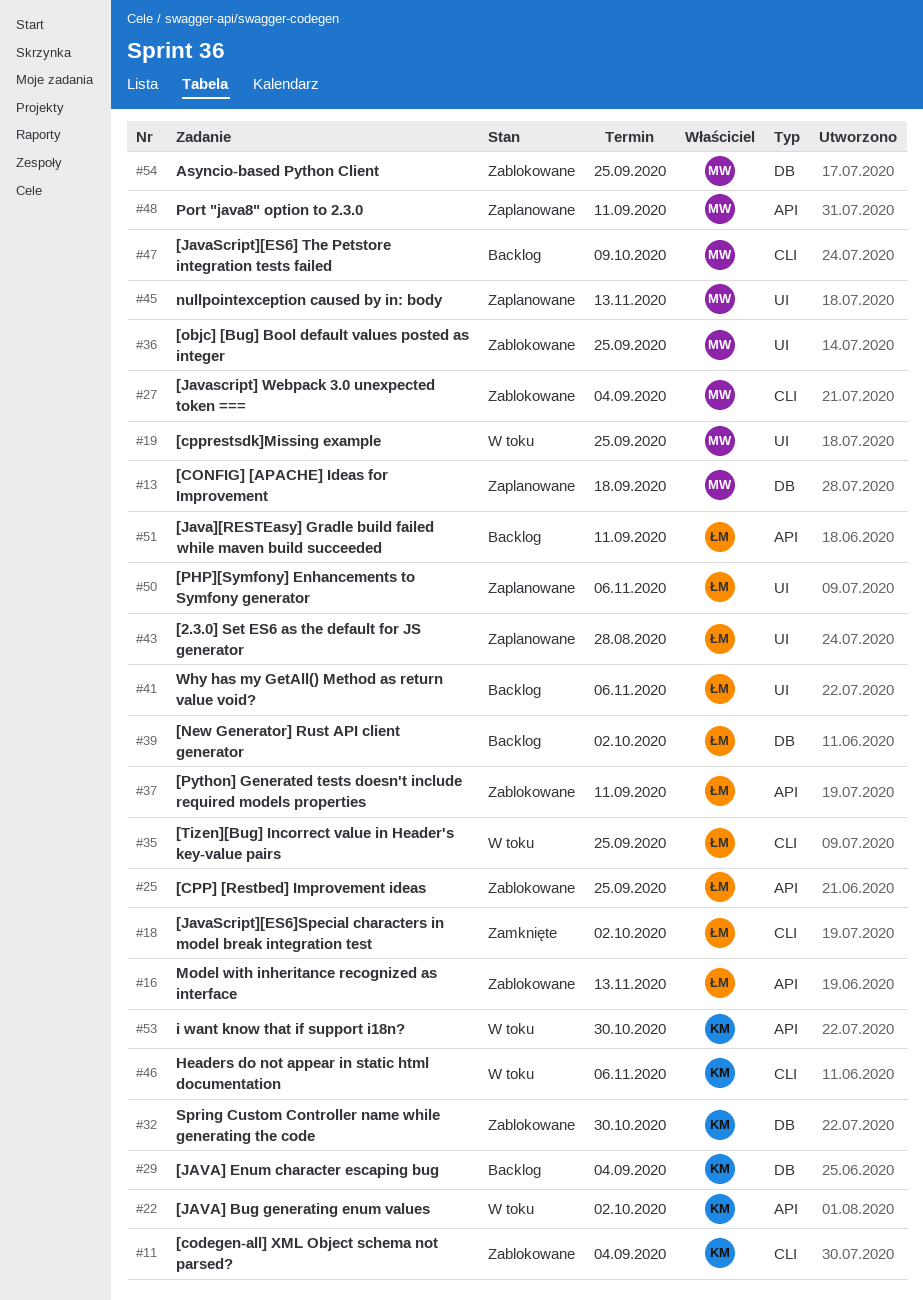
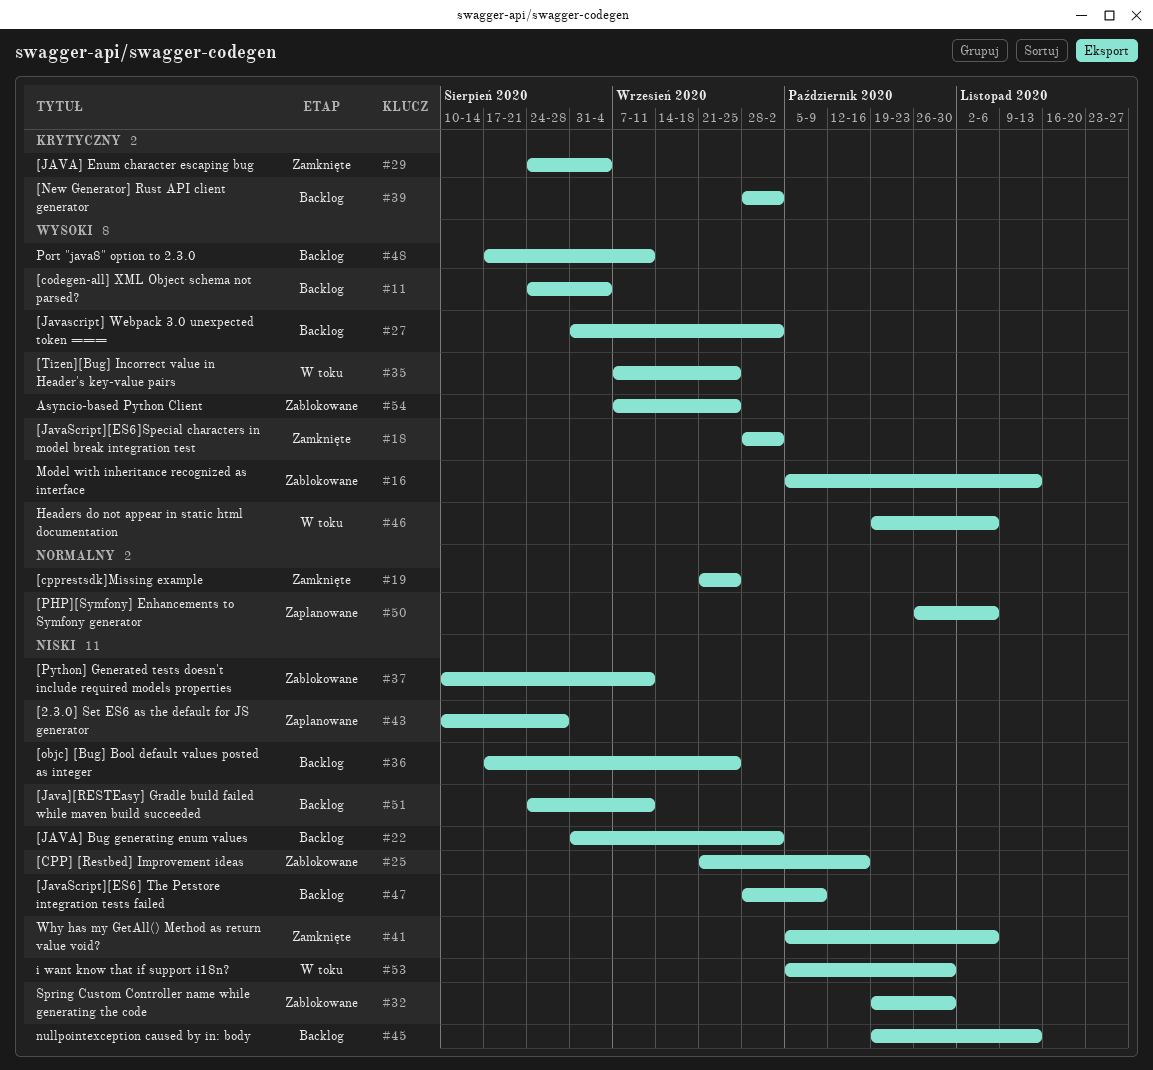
#11, status: Zablokowane -> Backlog
#13: present -> none
#19, status: W toku -> Zamknięte
#22, status: W toku -> Backlog
#25, due: Sep 25 -> Oct 16
#27, status: Zablokowane -> Backlog
#27, due: Sep 4 -> Oct 2
#29, status: Backlog -> Zamknięte
#36, status: Zablokowane -> Backlog
#41, status: Backlog -> Zamknięte
#45, status: Zaplanowane -> Backlog
#48, status: Zaplanowane -> Backlog

